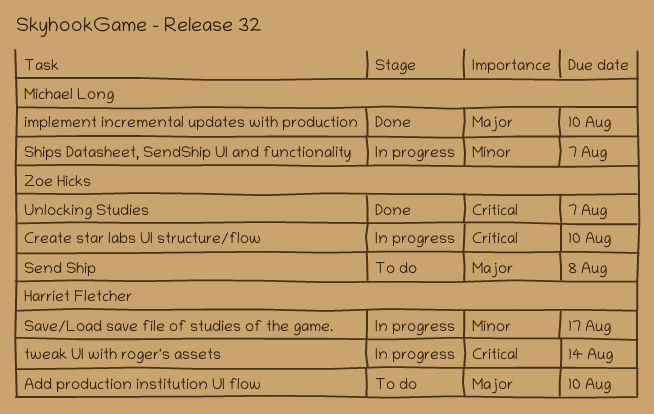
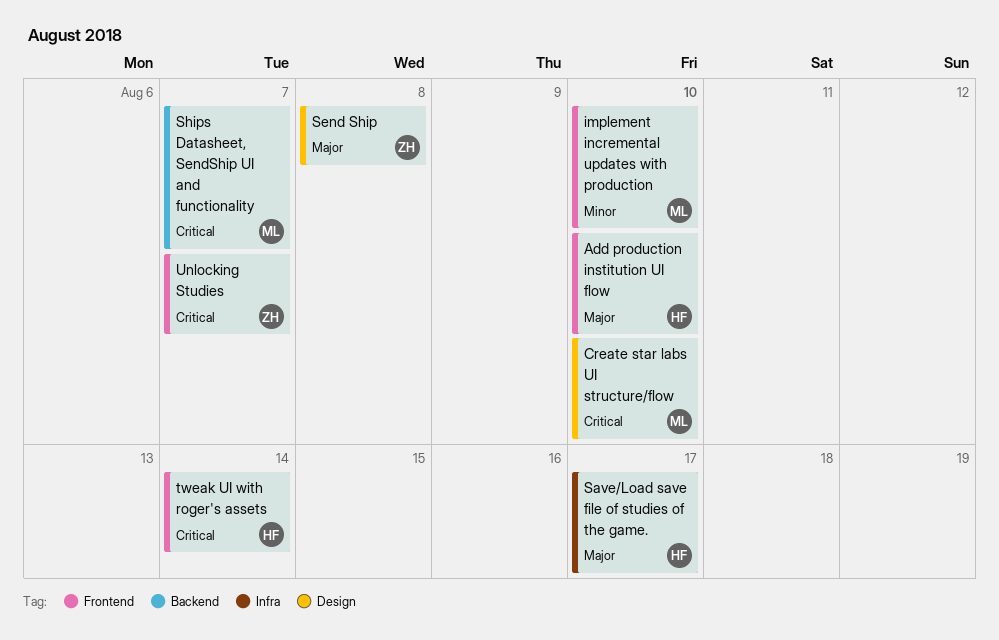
Create star labs UI structure/flow, owner: Zoe Hicks -> Michael Long
implement incremental updates with production, priority: Major -> Minor
Save/Load save file of studies of the game., priority: Minor -> Major
Ships Datasheet, SendShip UI and functionality, priority: Minor -> Critical

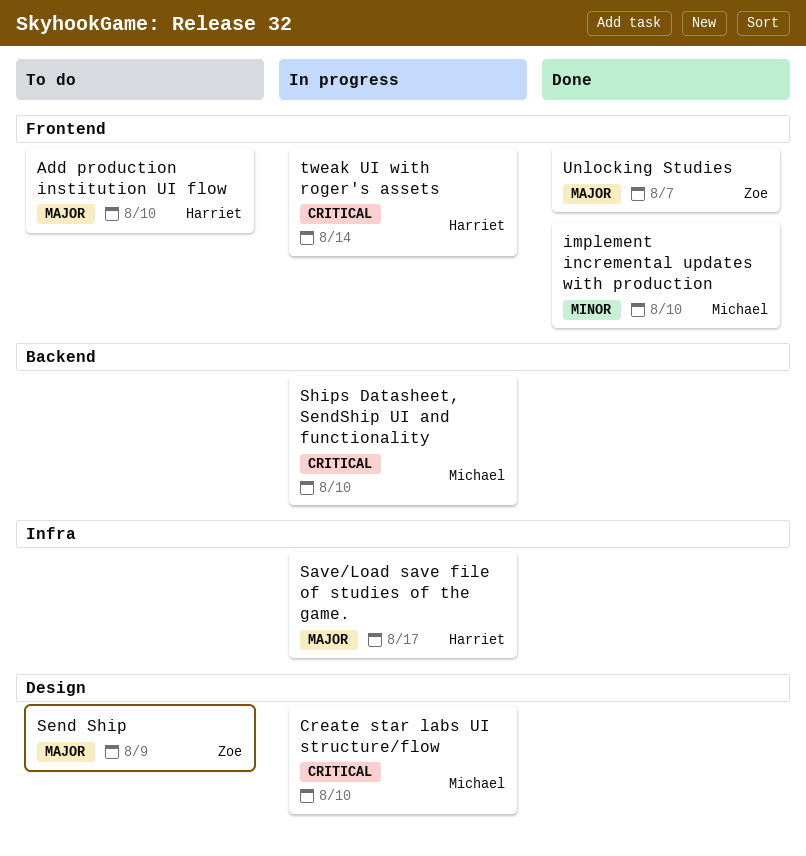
Send Ship, due: Aug 8 -> Aug 9
Ships Datasheet, SendShip UI and functionality, due: Aug 7 -> Aug 10
Unlocking Studies, priority: Critical -> Major

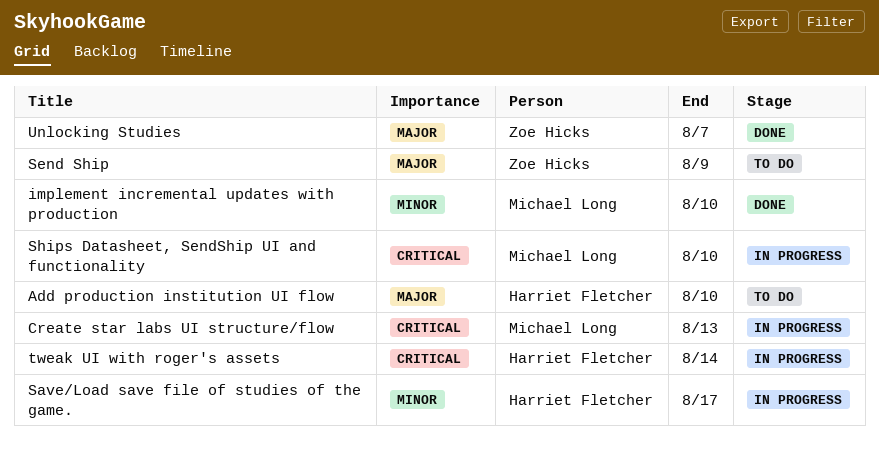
Create star labs UI structure/flow, due: Aug 10 -> Aug 13
Save/Load save file of studies of the game., priority: Major -> Minor

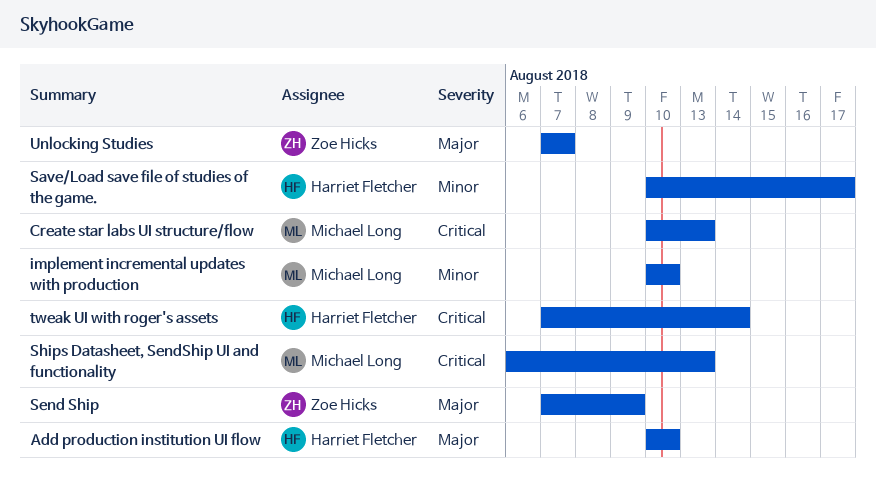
Ships Datasheet, SendShip UI and functionality, due: Aug 10 -> Aug 13

